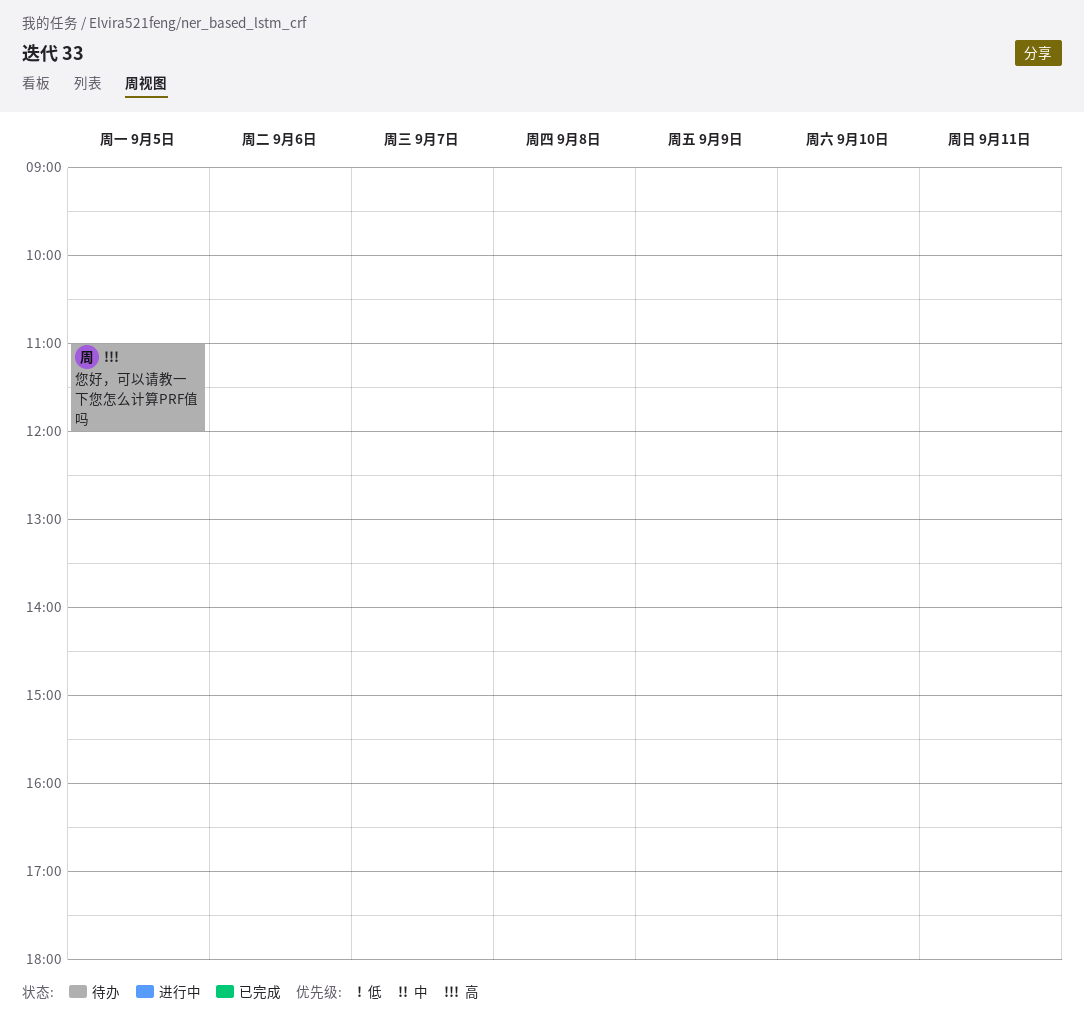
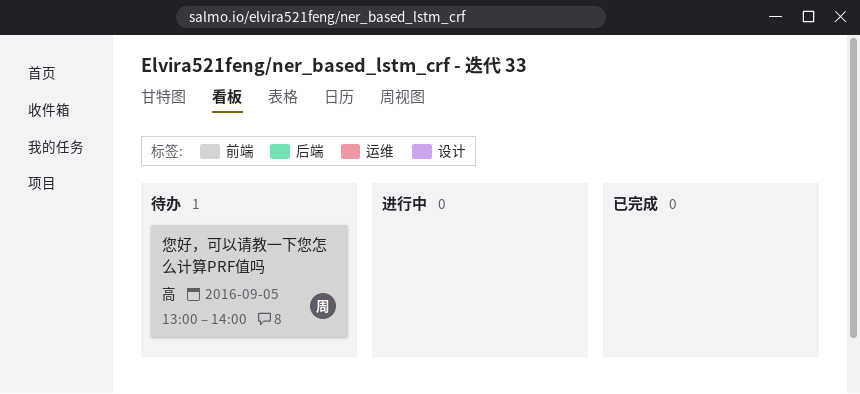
您好，可以请教一下您怎么计算PRF值吗, begins: 11:00 -> 13:00
您好，可以请教一下您怎么计算PRF值吗, ends: 12:00 -> 14:00

